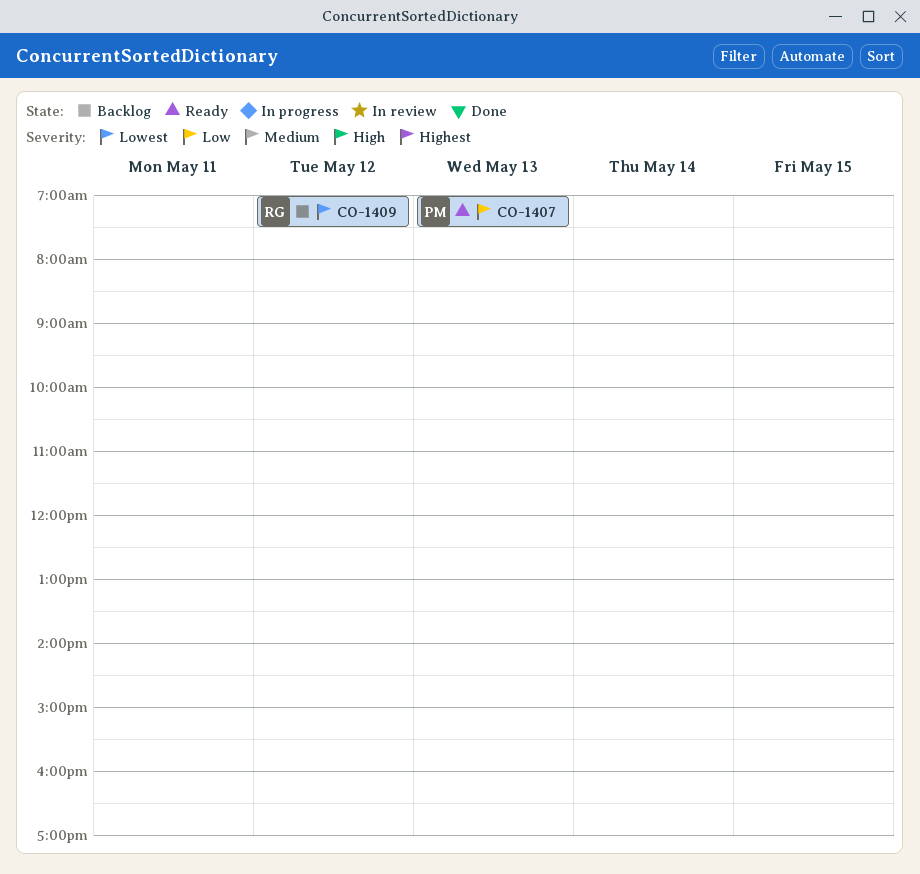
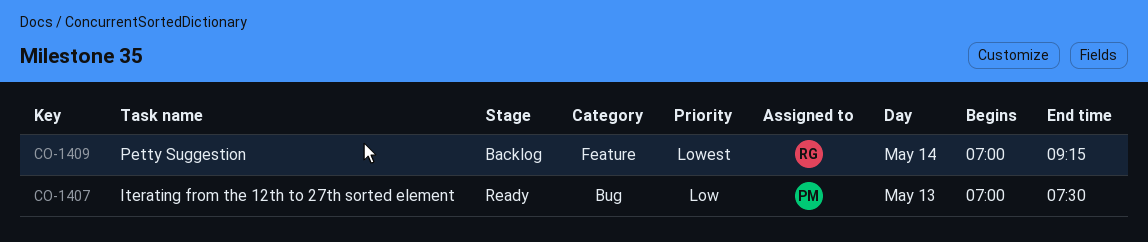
CO-1409, day: May 12 -> May 14
CO-1409, ends: 07:30 -> 09:15

